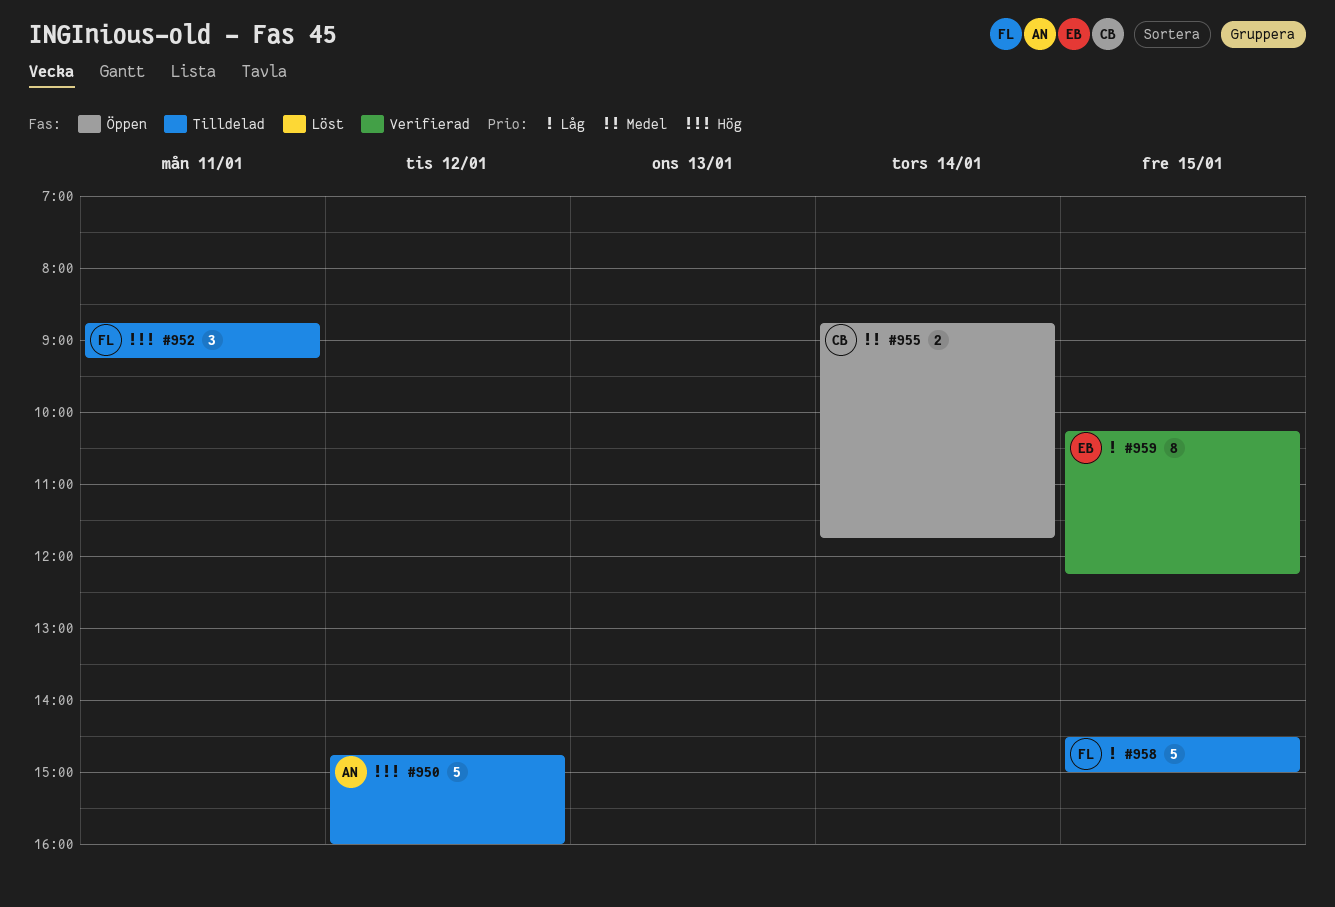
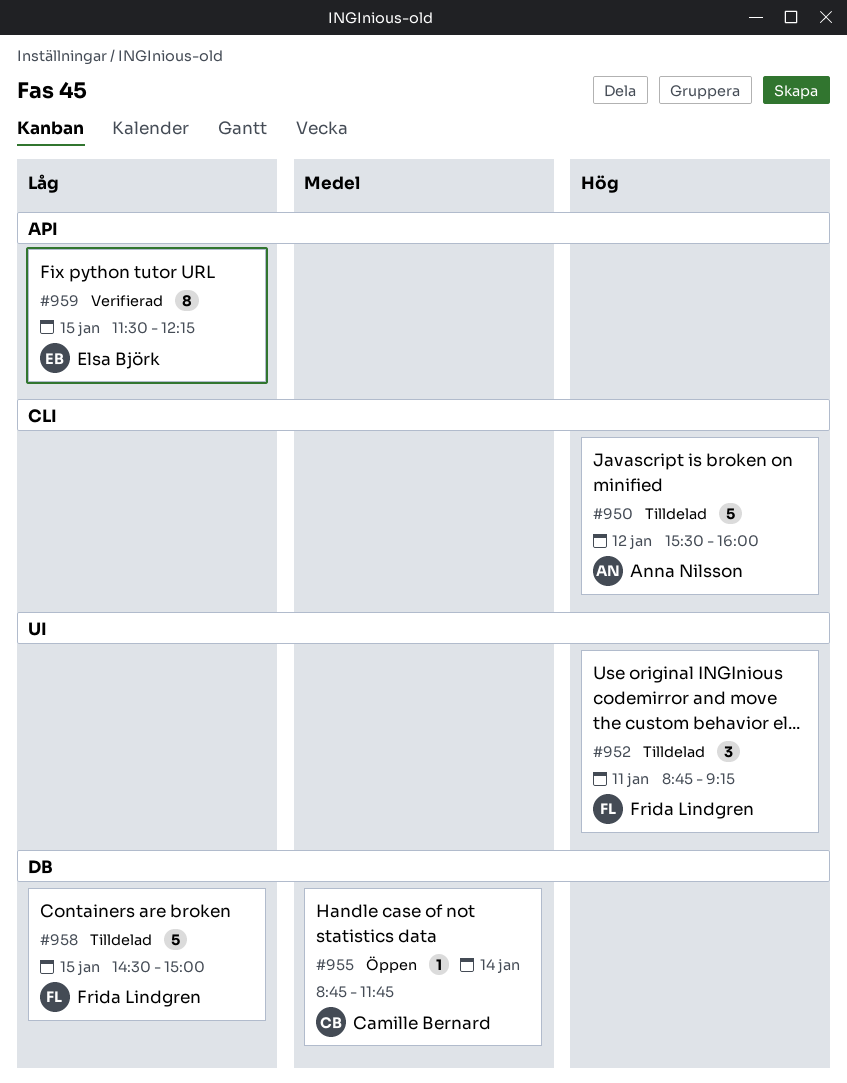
#950, begins: 14:45 -> 15:30
#955, estimate: 2 -> 1
#959, begins: 10:15 -> 11:30

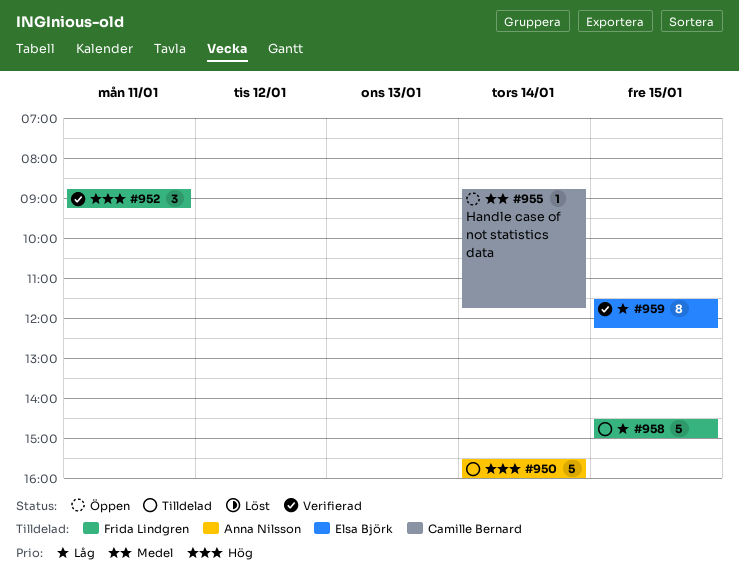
#950, day: Jan 12 -> Jan 14
#952, status: Tilldelad -> Verifierad

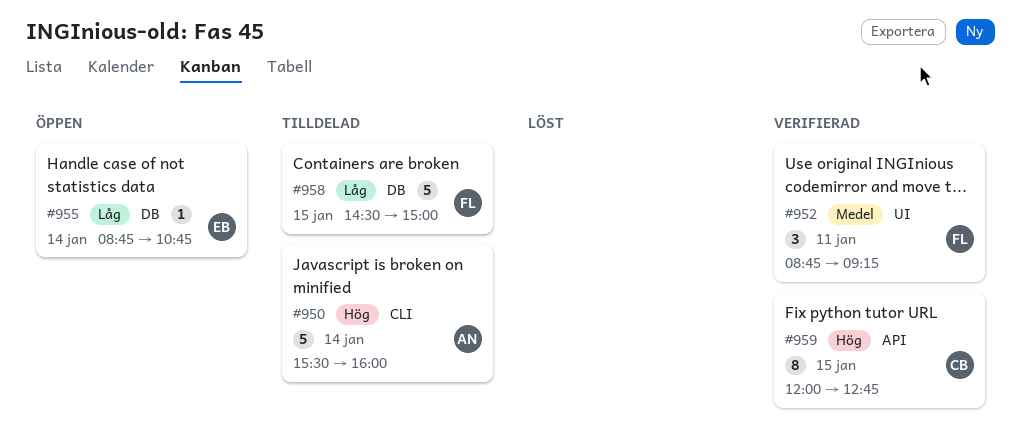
#952, priority: Hög -> Medel
#955, owner: Camille Bernard -> Elsa Björk
#955, priority: Medel -> Låg
#955, ends: 11:45 -> 10:45
#959, owner: Elsa Björk -> Camille Bernard
#959, priority: Låg -> Hög
#959, begins: 11:30 -> 12:00
#959, ends: 12:15 -> 12:45

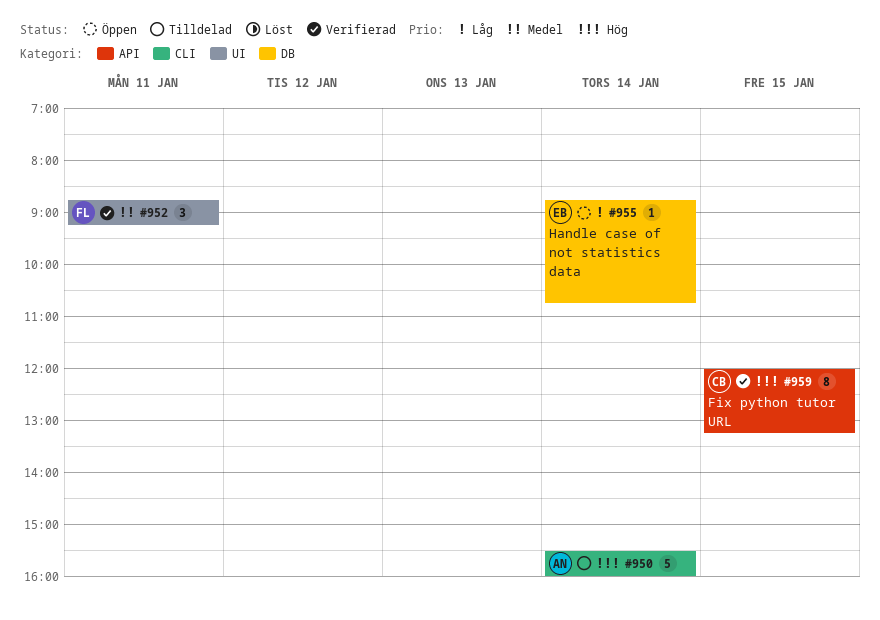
#958: present -> none
#959, ends: 12:45 -> 13:15

